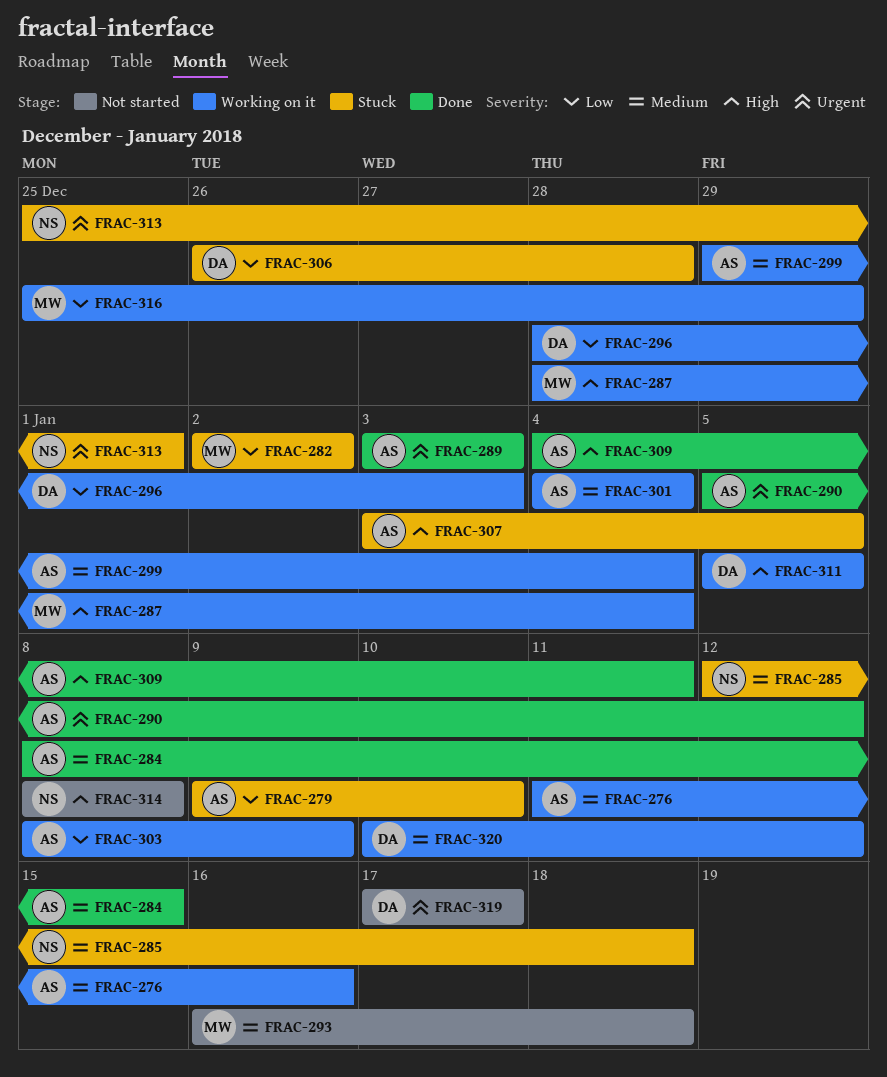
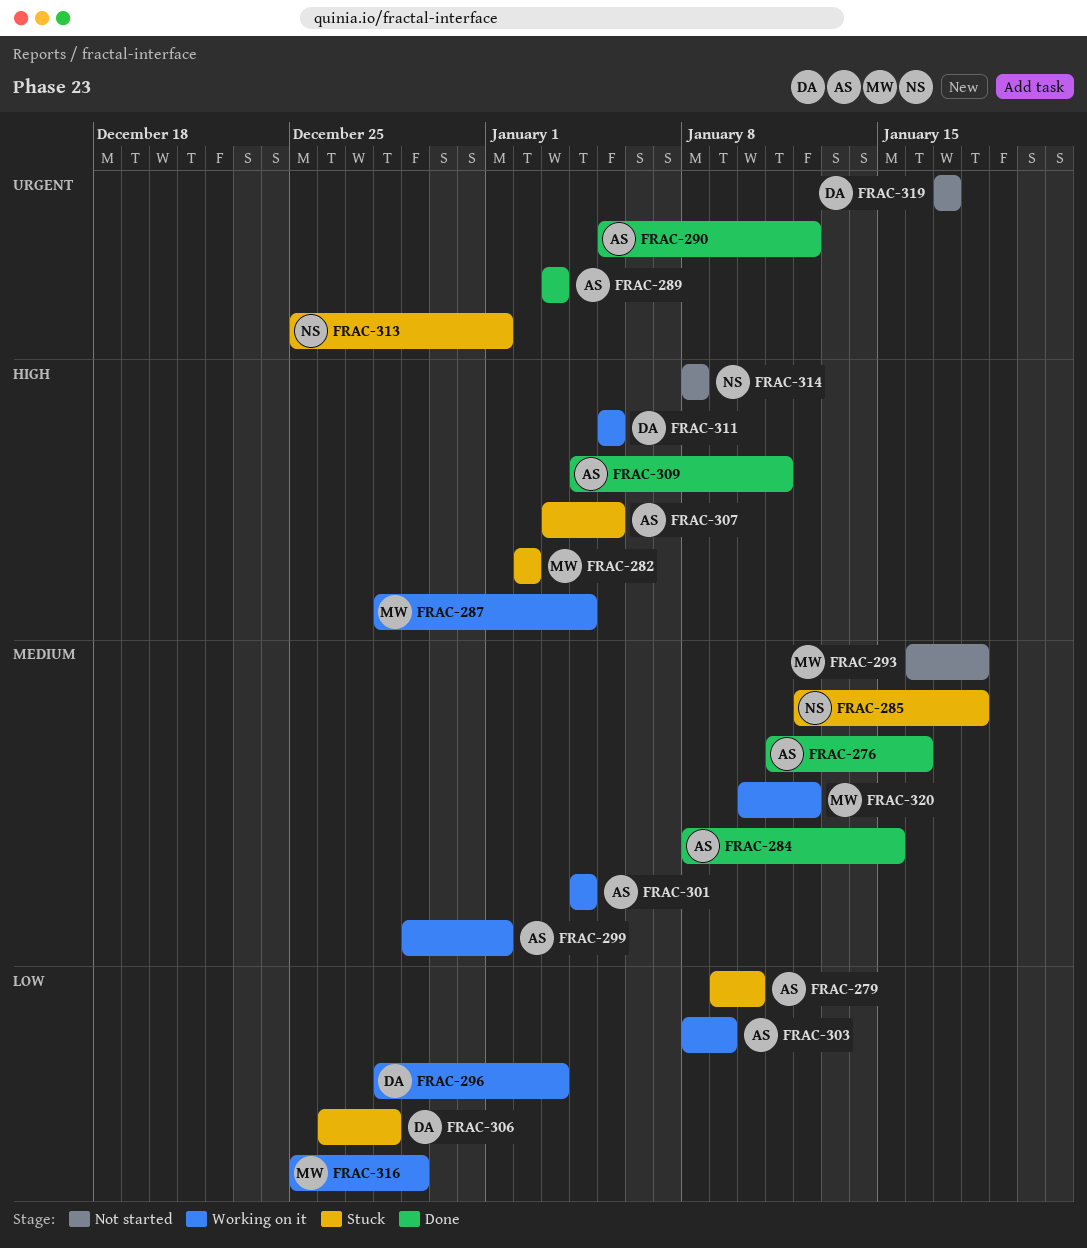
FRAC-276, status: Working on it -> Done
FRAC-282, priority: Low -> High
FRAC-299, due: Jan 4 -> Jan 1
FRAC-320, owner: DA -> MW

